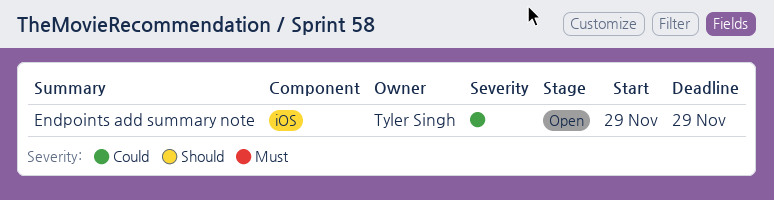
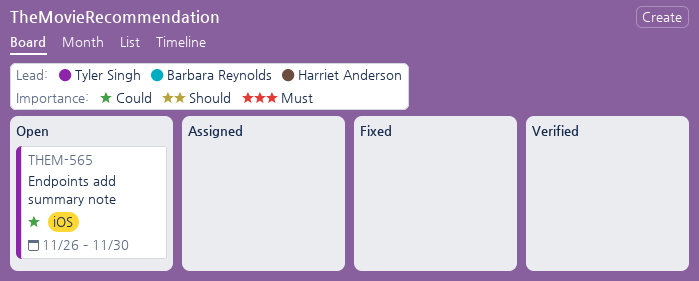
Endpoints add summary note, start: Nov 29 -> Nov 26
Endpoints add summary note, due: Nov 29 -> Nov 30

